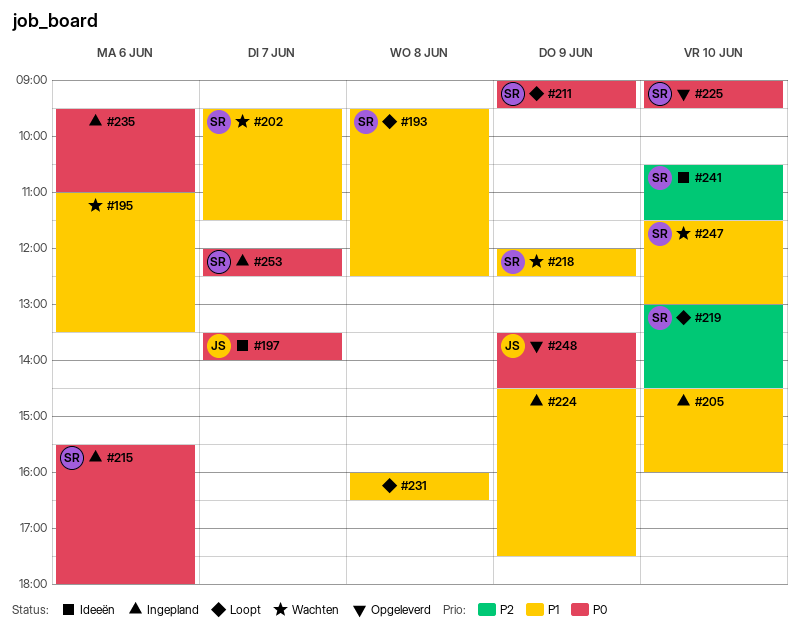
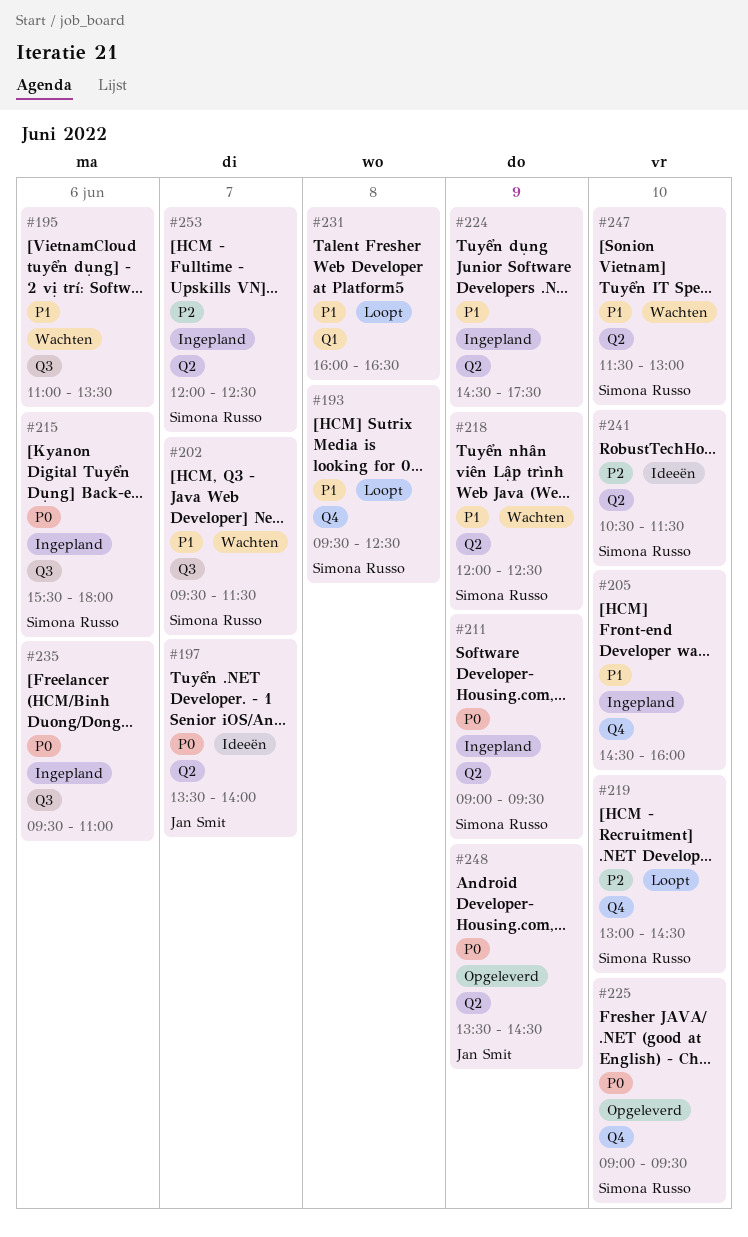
#211, status: Loopt -> Ingepland
#253, priority: P0 -> P2

